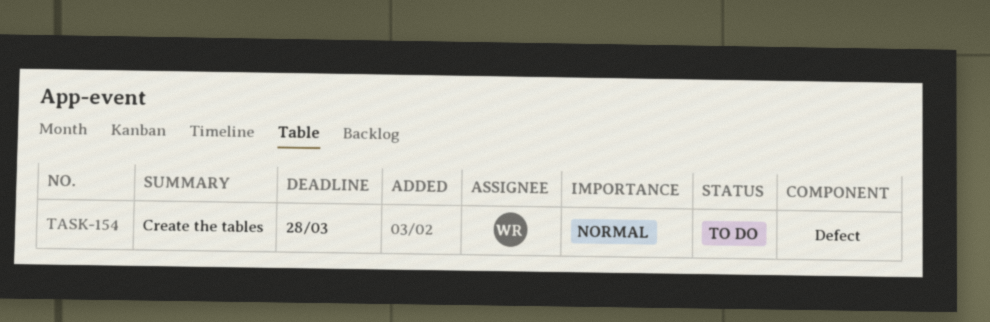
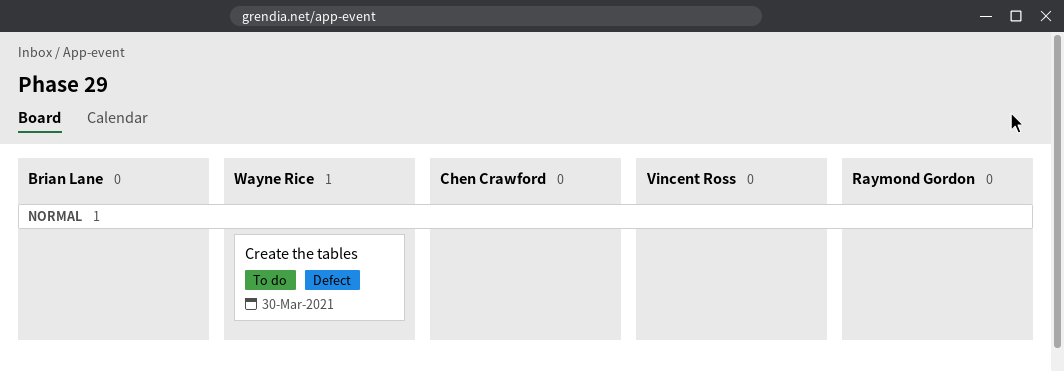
Create the tables, due: Mar 28 -> Mar 30

